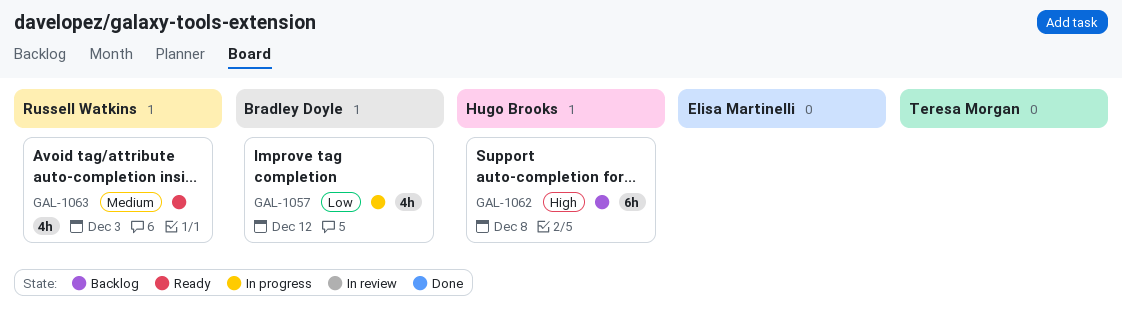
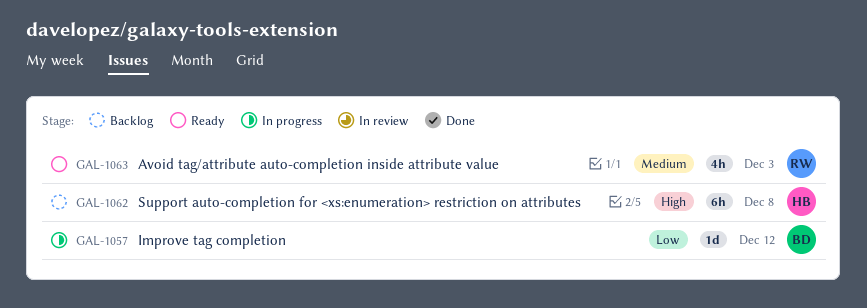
GAL-1057, estimate: 4h -> 1d

